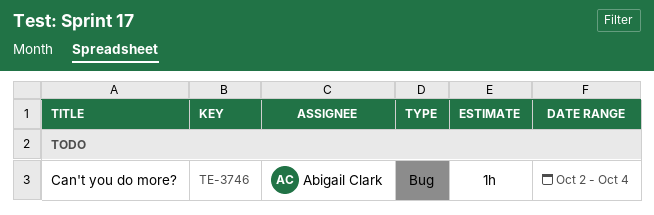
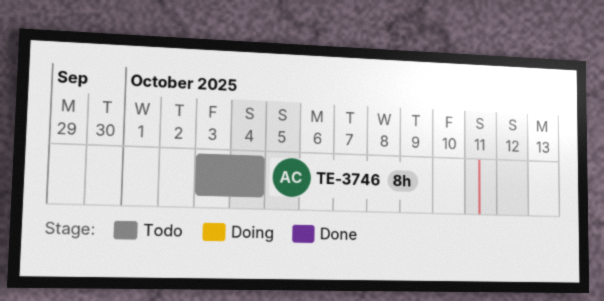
TE-3746, estimate: 1h -> 8h
TE-3746, start: Oct 2 -> Oct 3

